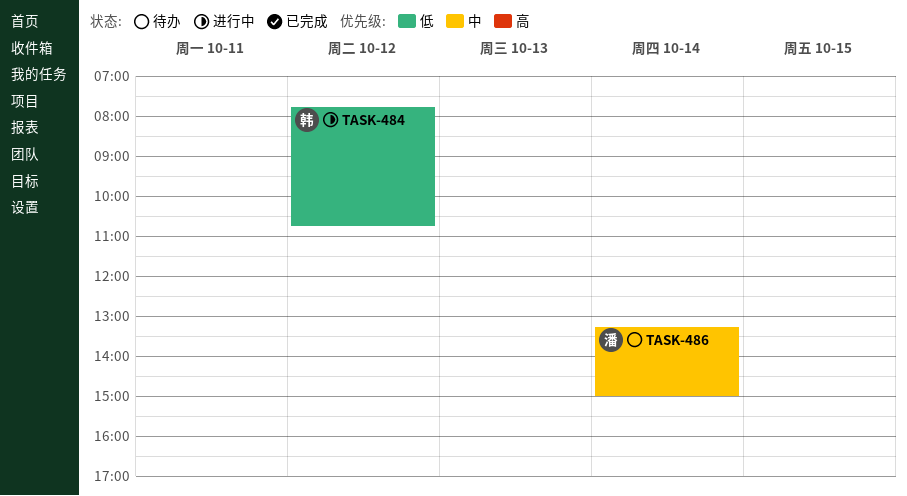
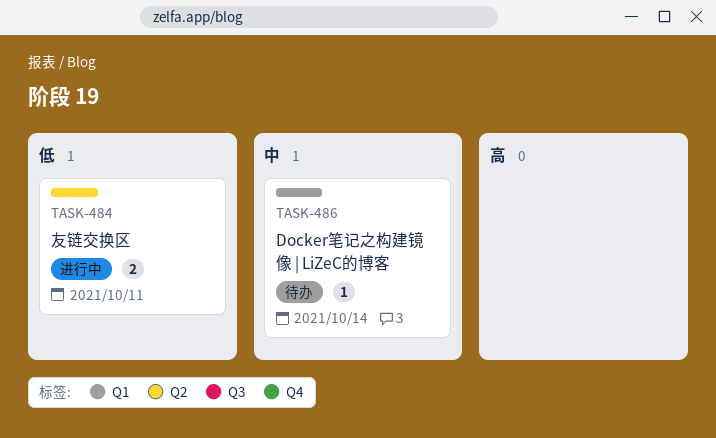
TASK-484, day: Oct 12 -> Oct 11

